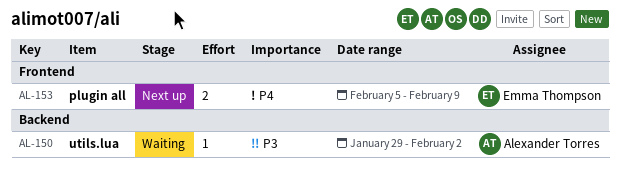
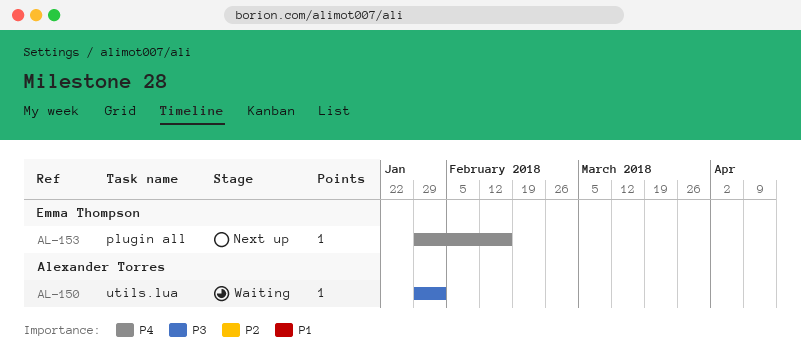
AL-153, estimate: 2 -> 1
AL-153, start: Feb 5 -> Jan 29
AL-153, due: Feb 9 -> Feb 16

